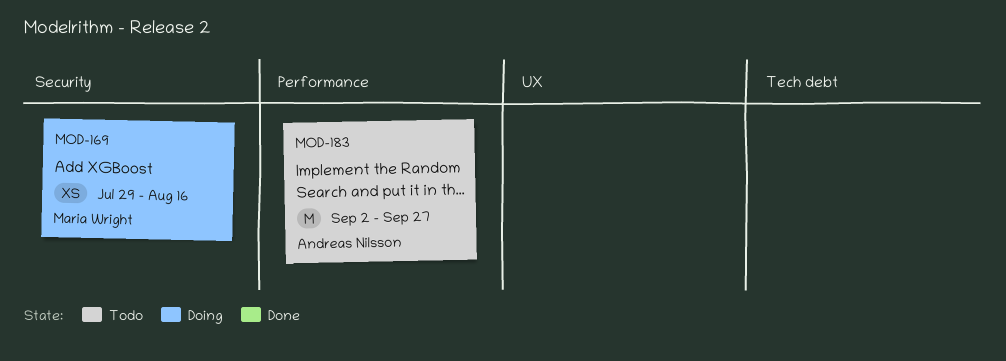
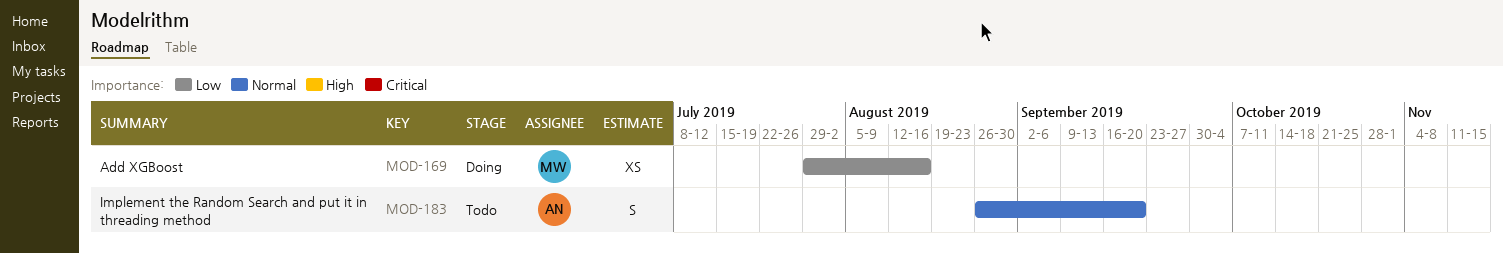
MOD-183, estimate: M -> S
MOD-183, start: Sep 2 -> Aug 26
MOD-183, due: Sep 27 -> Sep 20

